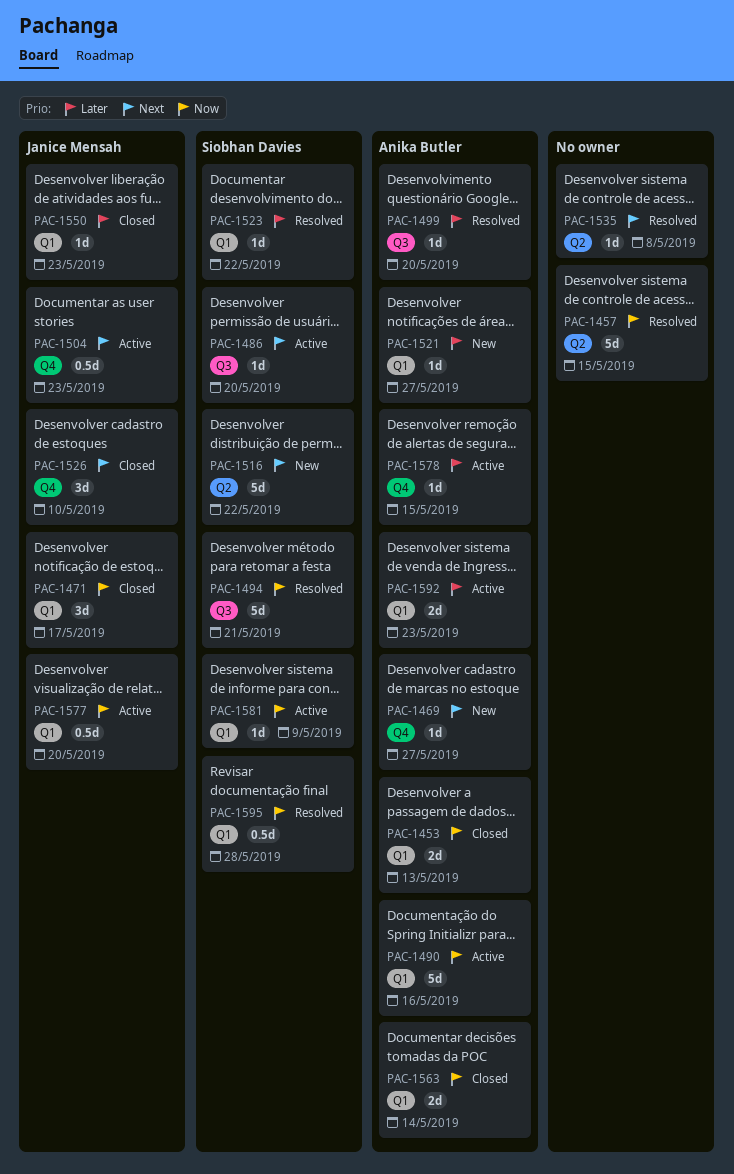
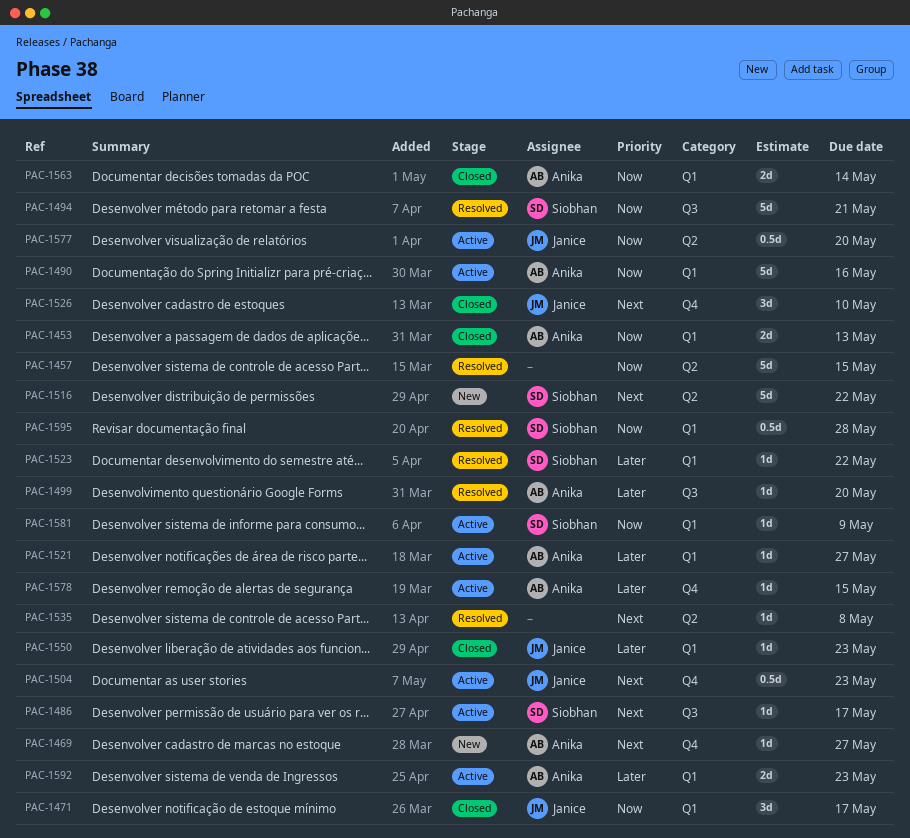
PAC-1486, due: May 20 -> May 17
PAC-1521, status: New -> Active
PAC-1577, label: Q1 -> Q2

